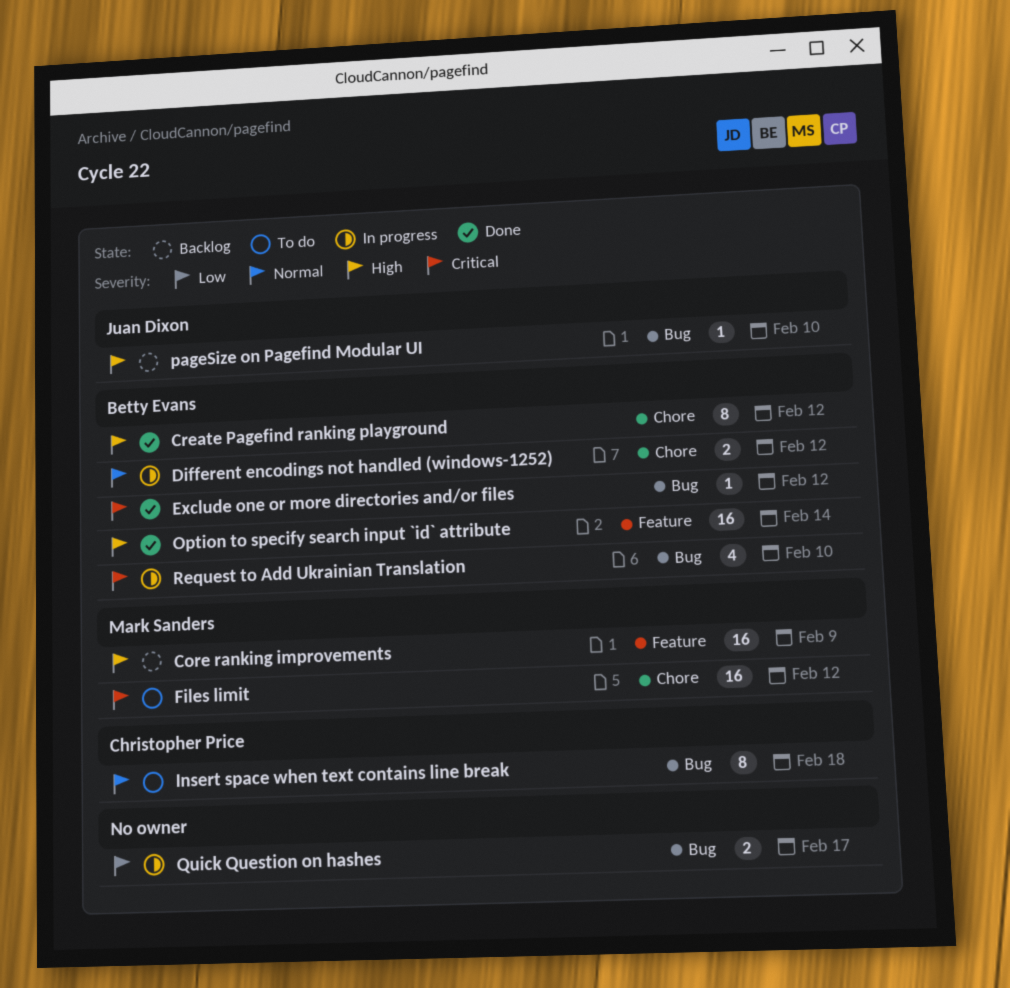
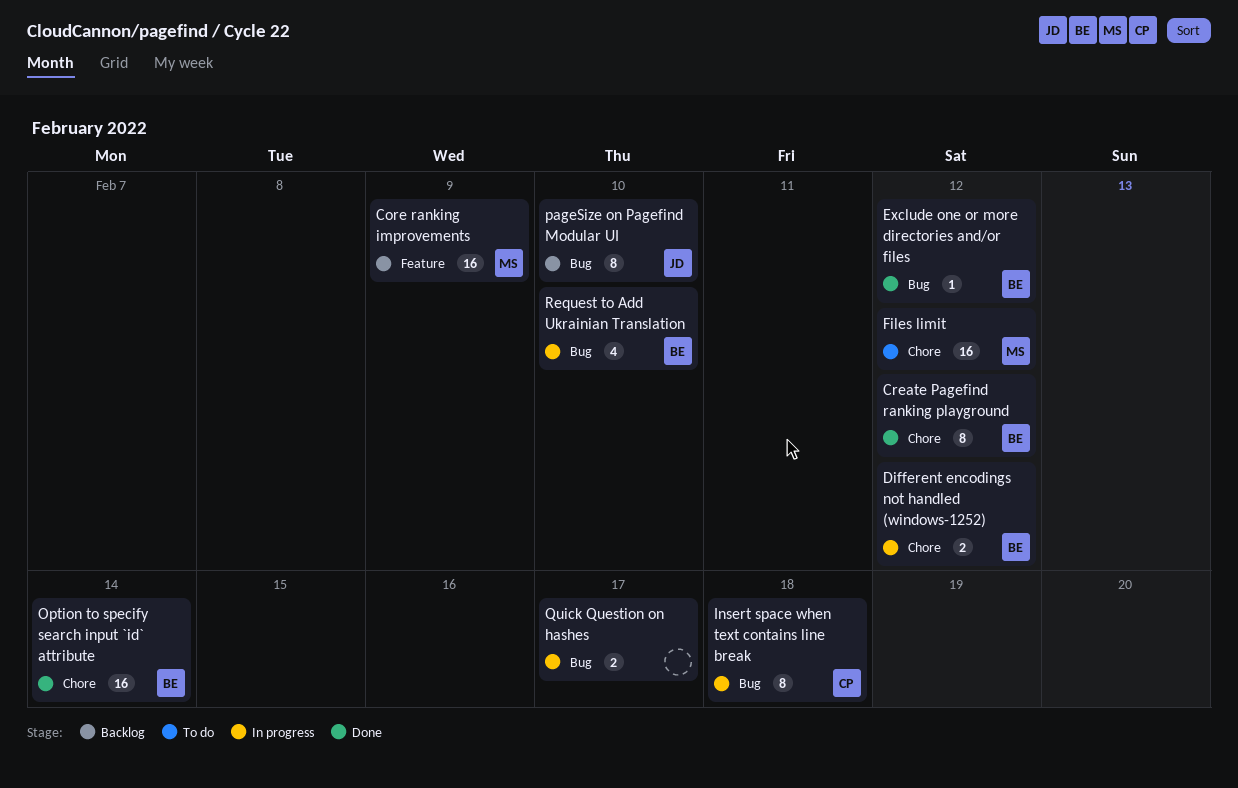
Insert space when text contains line break, status: To do -> In progress
Option to specify search input `id` attribute, label: Feature -> Chore
pageSize on Pagefind Modular UI, estimate: 1 -> 8

